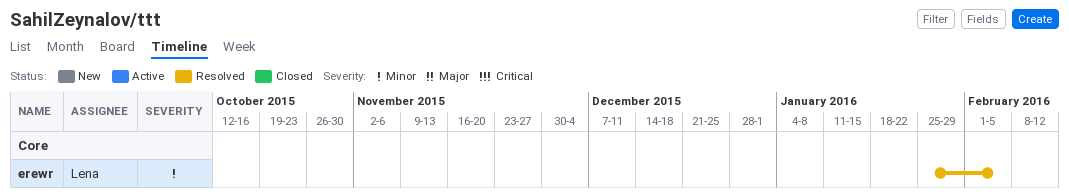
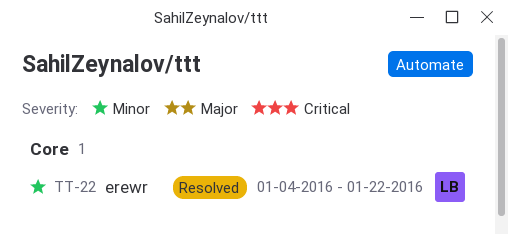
erewr, start: Jan 25 -> Jan 4
erewr, due: Feb 5 -> Jan 22

